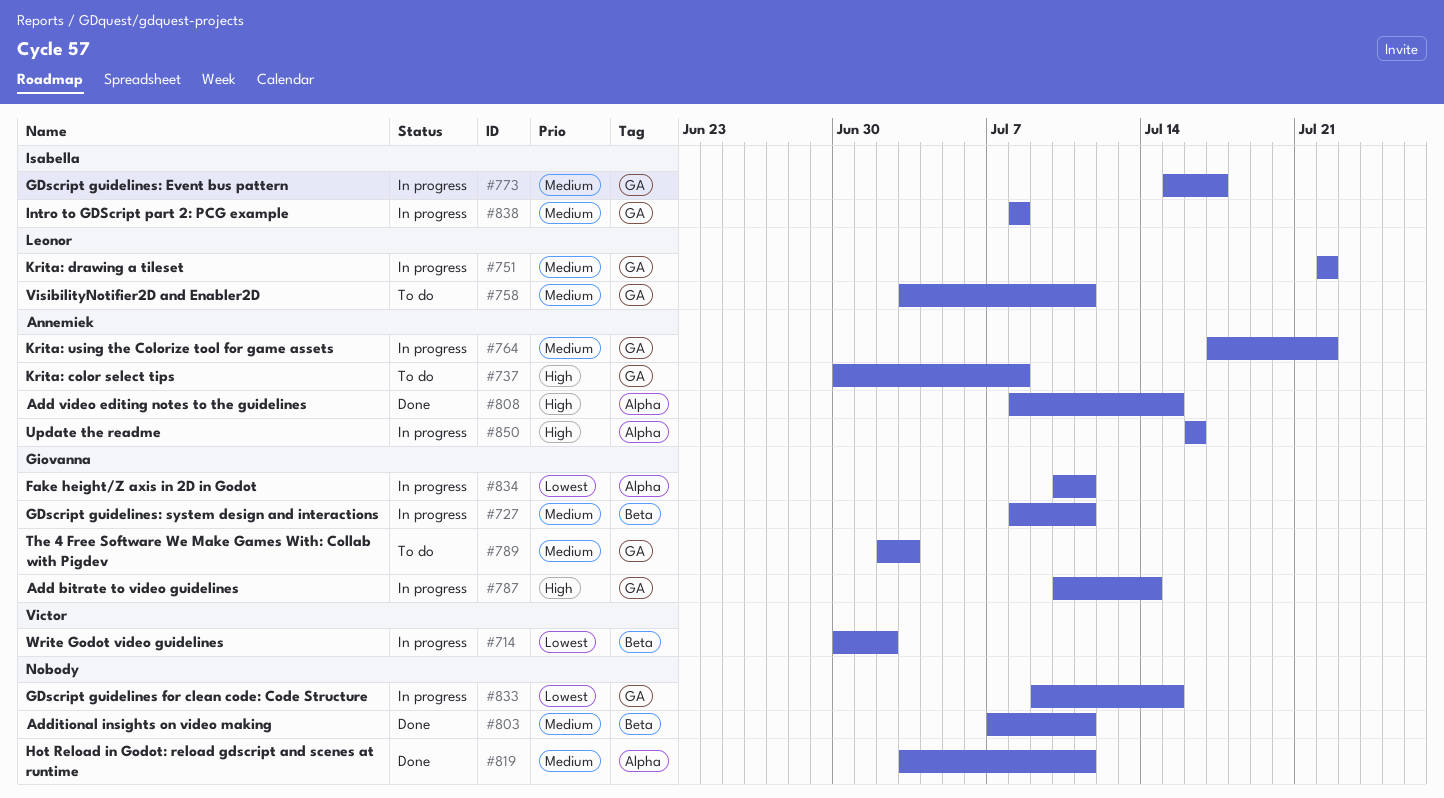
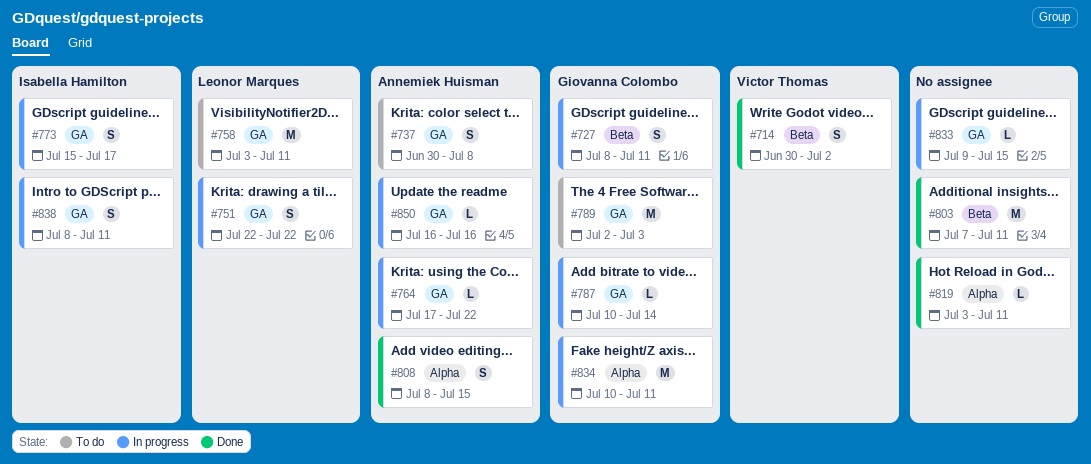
#714, status: In progress -> Done
#838, due: Jul 8 -> Jul 11
#850, label: Alpha -> GA

